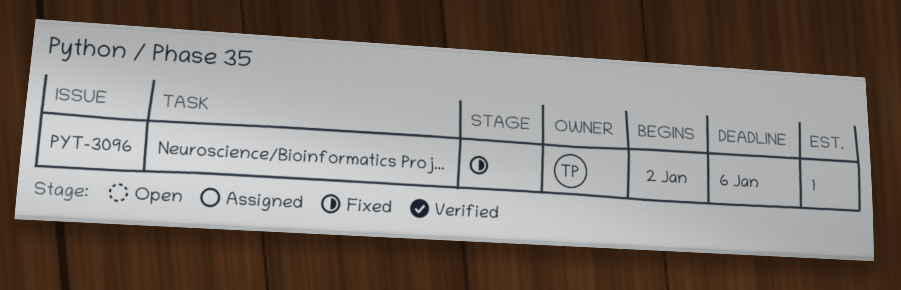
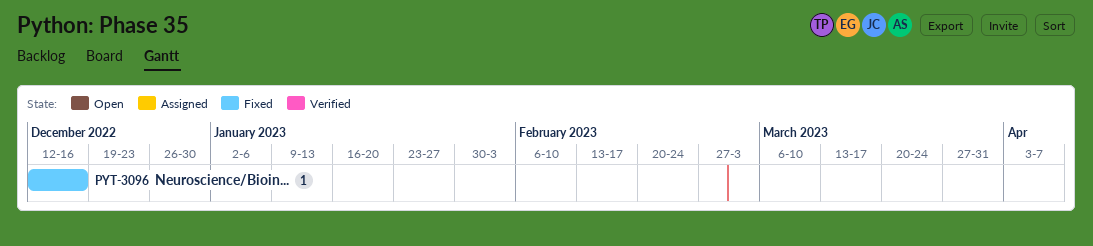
PYT-3096, start: Jan 2 -> Dec 12
PYT-3096, due: Jan 6 -> Dec 16

